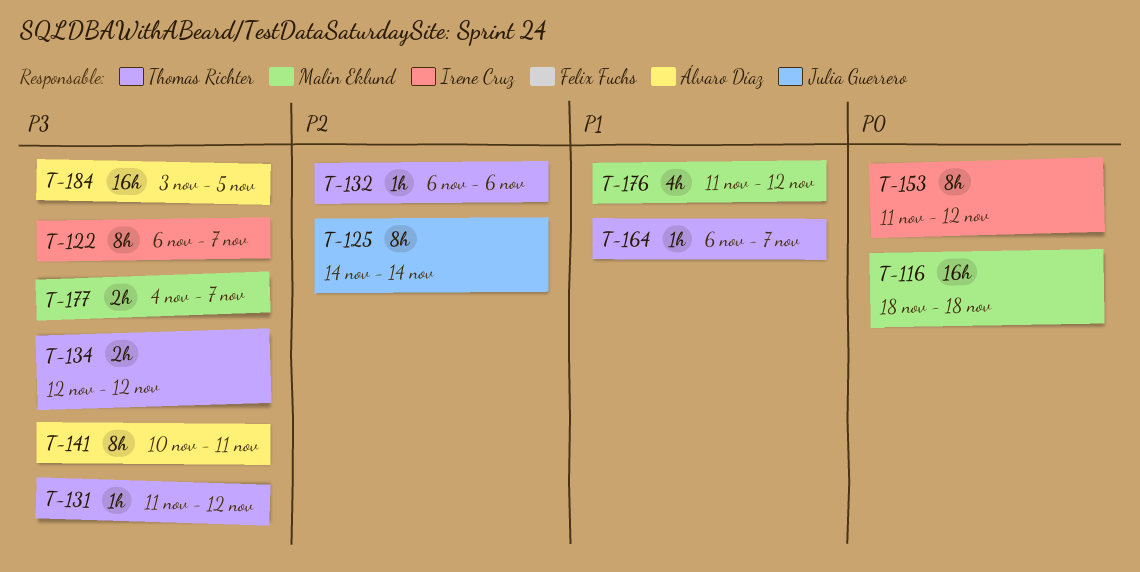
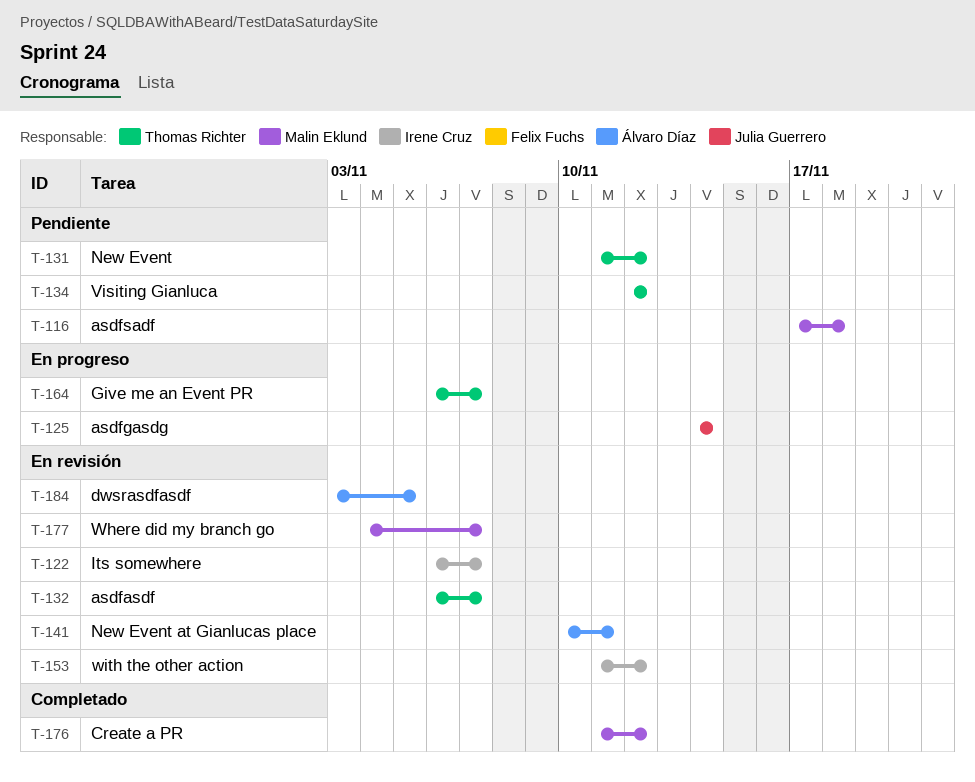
T-116, start: Nov 18 -> Nov 17
T-132, due: Nov 6 -> Nov 7

